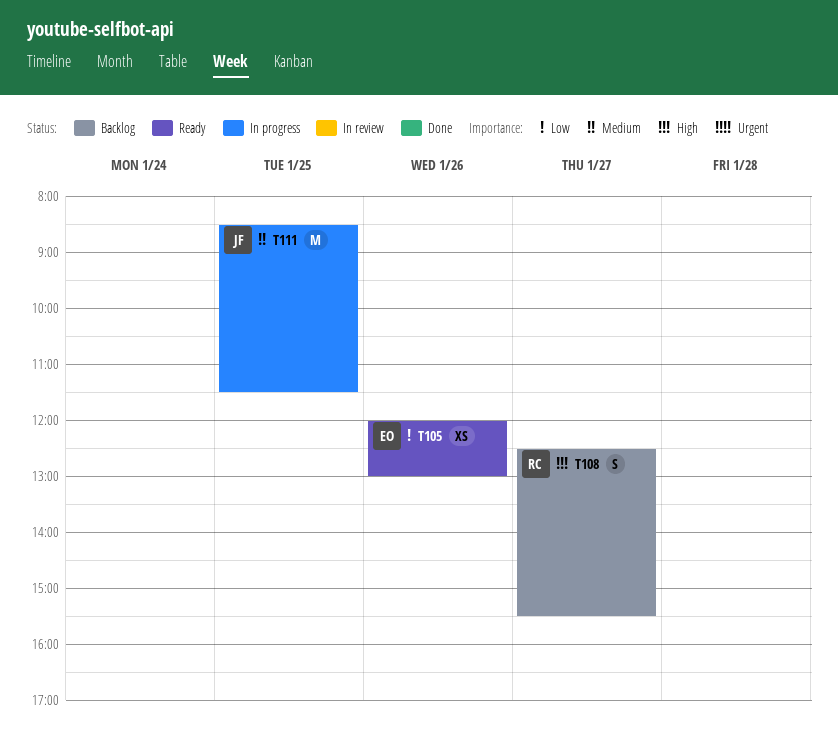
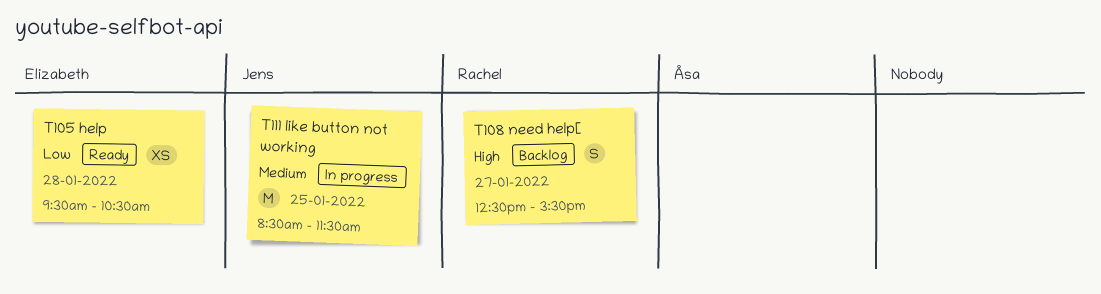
T105, day: Jan 26 -> Jan 28
T105, begins: 12:00 -> 09:30
T105, ends: 13:00 -> 10:30

